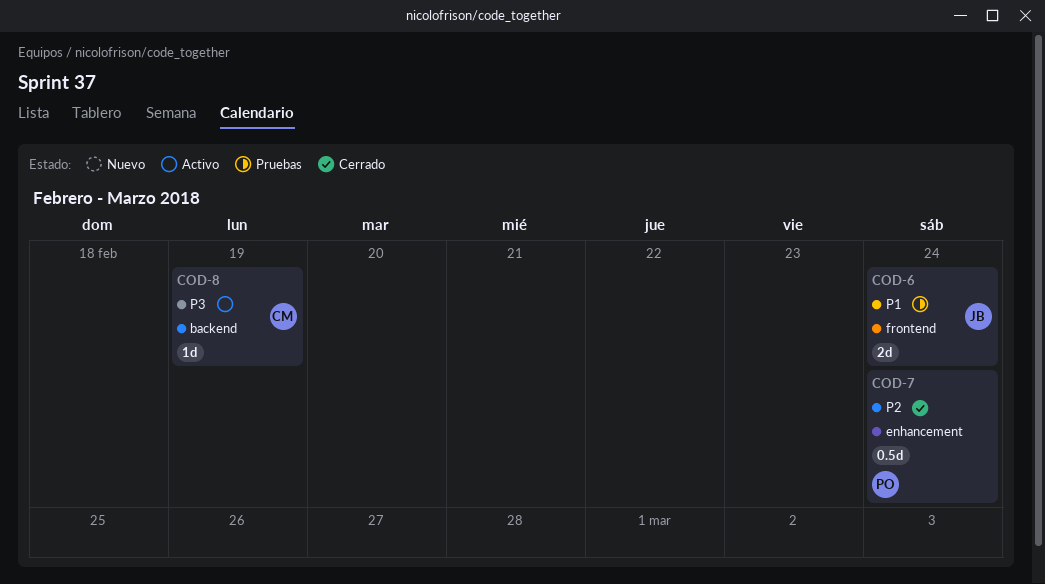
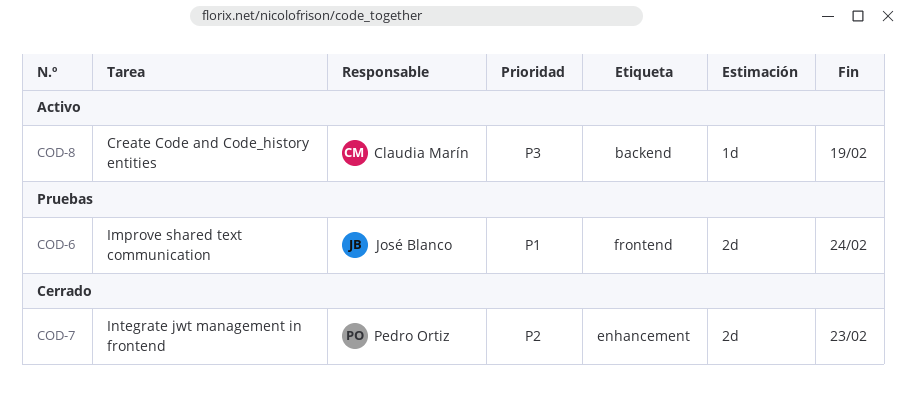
COD-7, estimate: 0.5d -> 2d
COD-7, due: Feb 24 -> Feb 23

